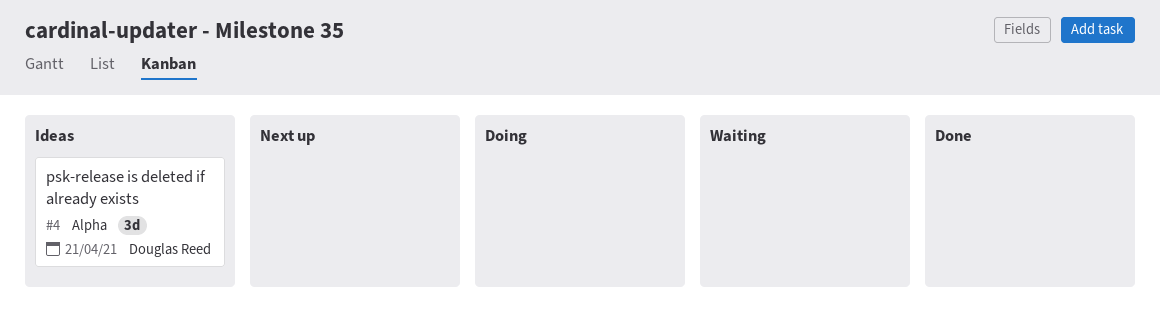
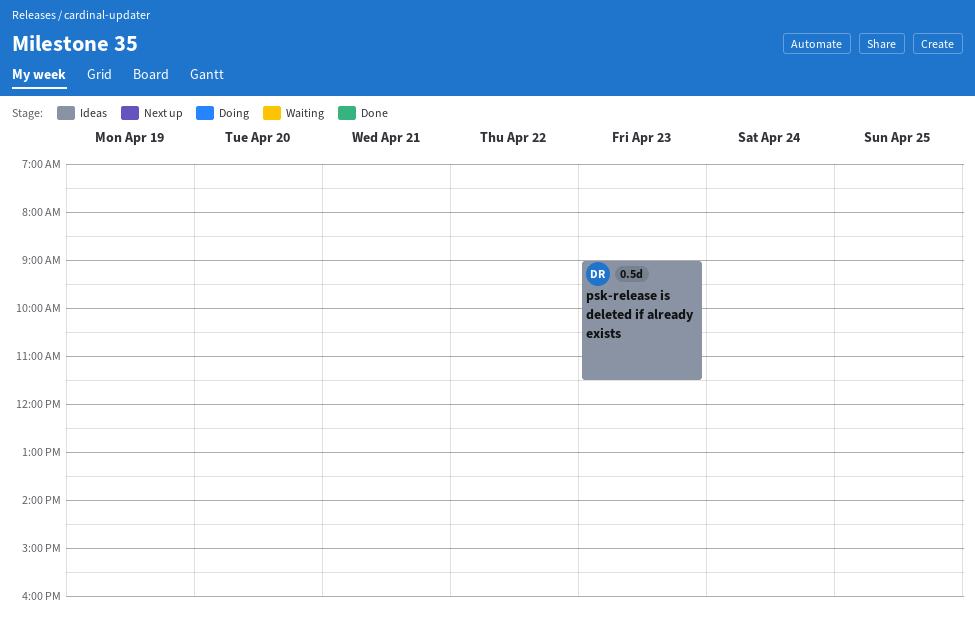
psk-release is deleted if already exists, estimate: 3d -> 0.5d
psk-release is deleted if already exists, day: Apr 21 -> Apr 23

